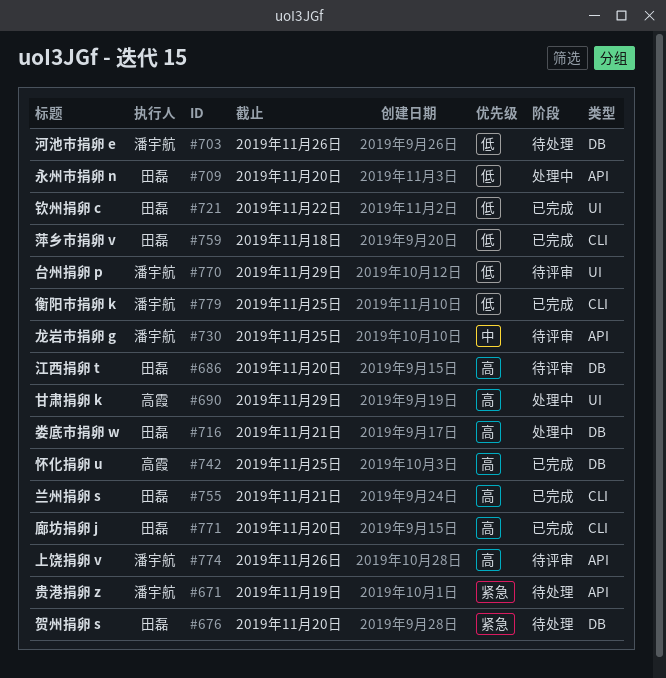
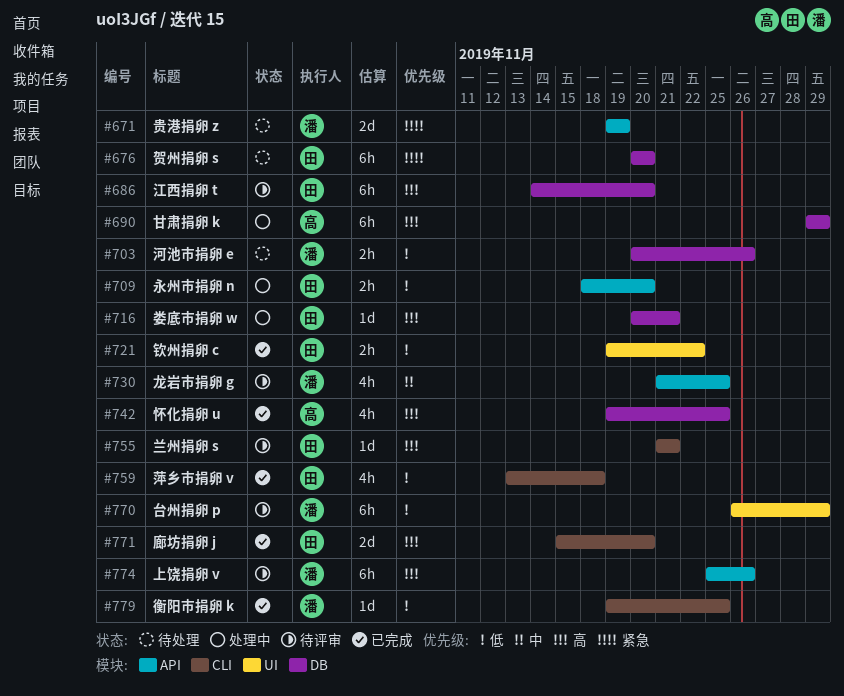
#690, label: UI -> DB
#755, status: 已完成 -> 待评审

